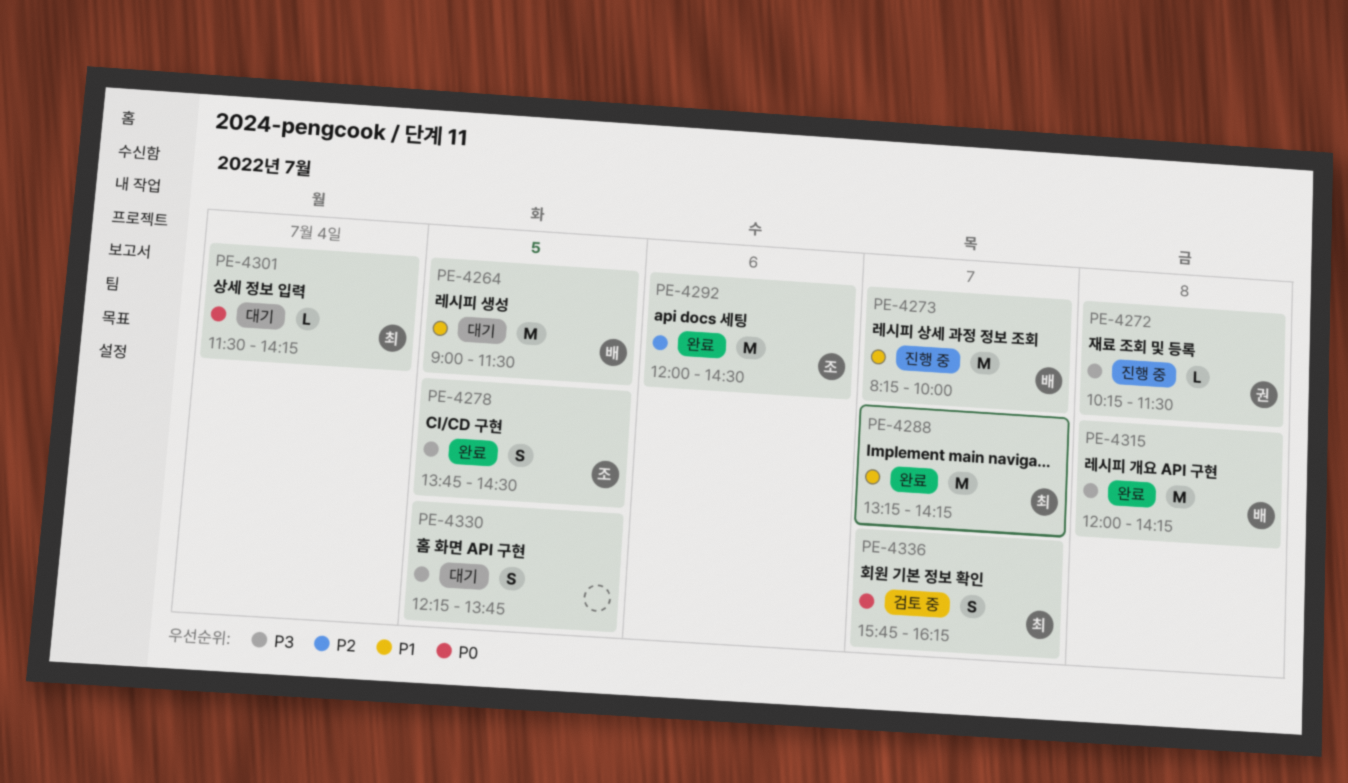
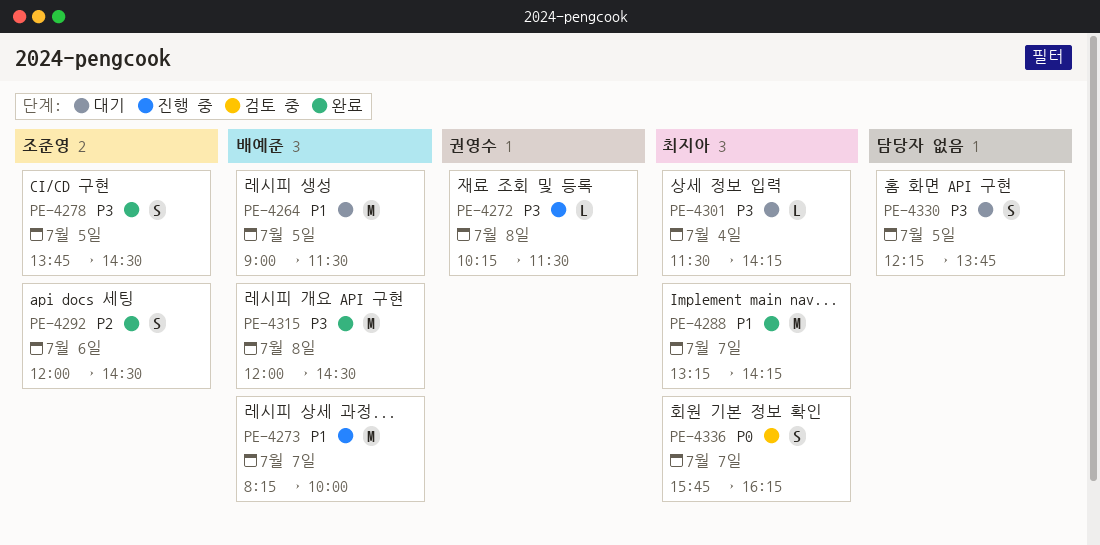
PE-4292, estimate: M -> S
PE-4301, priority: P0 -> P3
PE-4315, ends: 14:15 -> 14:30

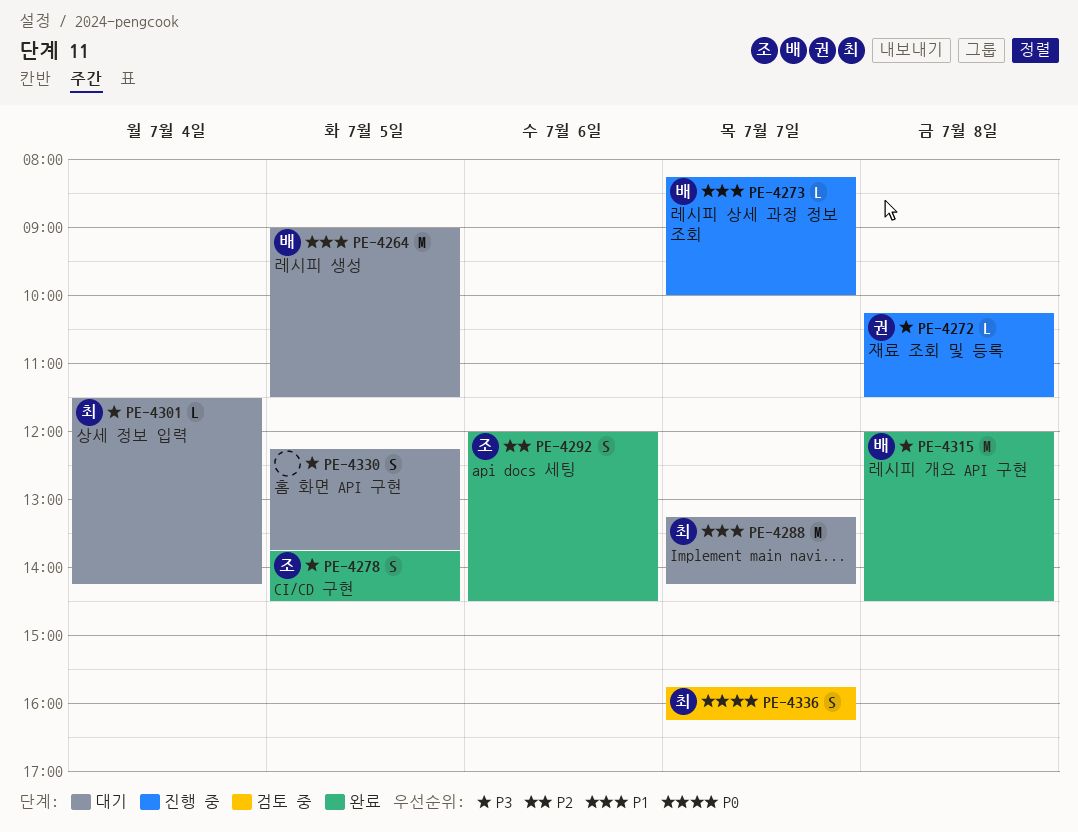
PE-4273, estimate: M -> L
PE-4288, status: 완료 -> 대기

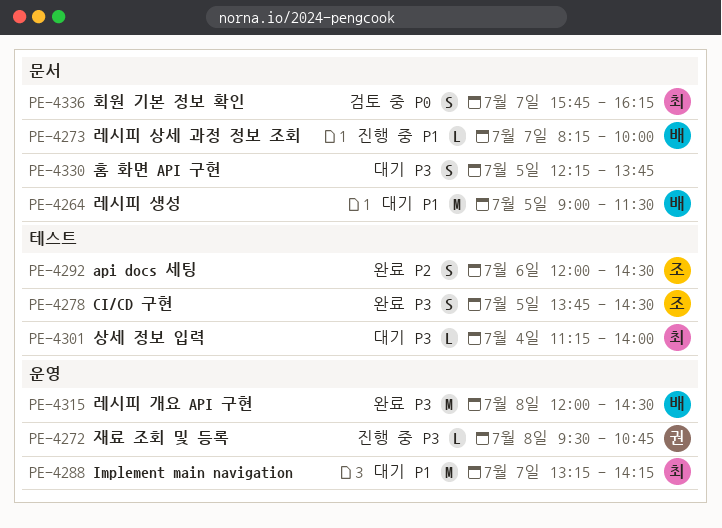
PE-4272, begins: 10:15 -> 09:30
PE-4272, ends: 11:30 -> 10:45
PE-4301, begins: 11:30 -> 11:15
PE-4301, ends: 14:15 -> 14:00

